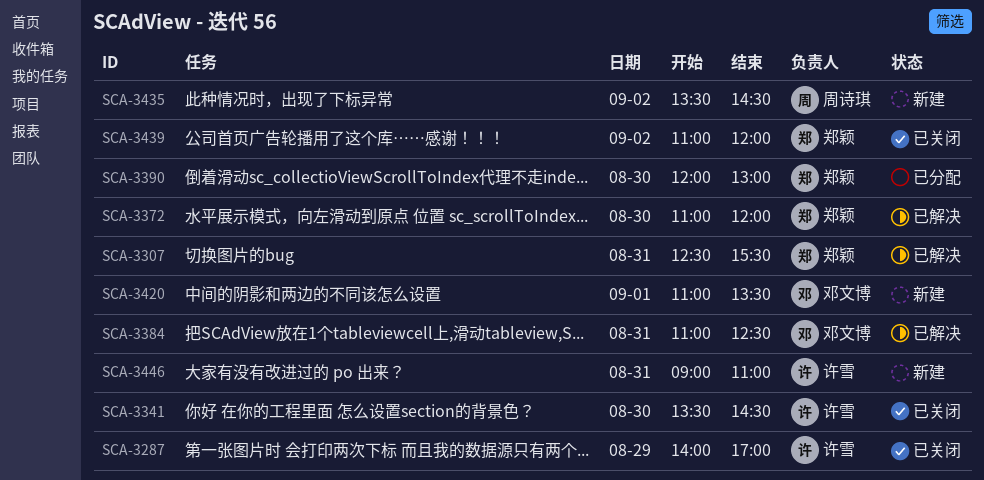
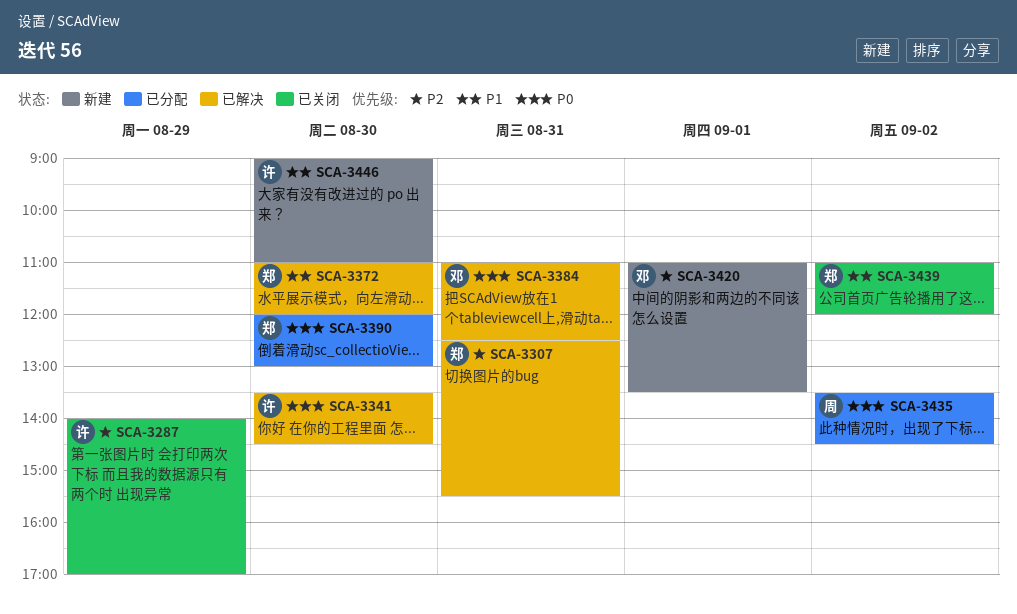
SCA-3341, status: 已关闭 -> 已解决
SCA-3435, status: 新建 -> 已分配
SCA-3446, day: Aug 31 -> Aug 30

